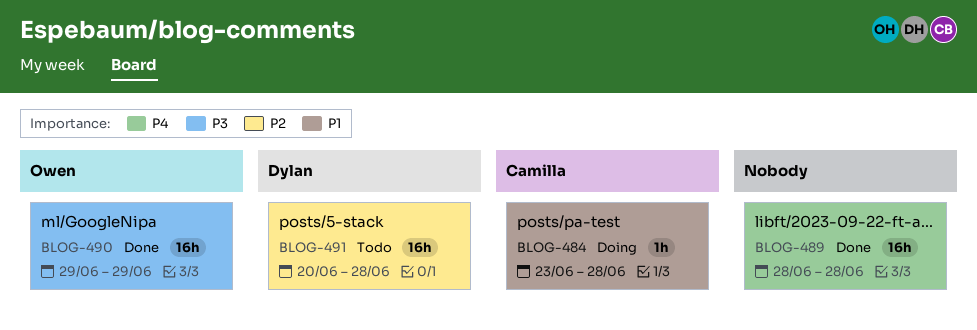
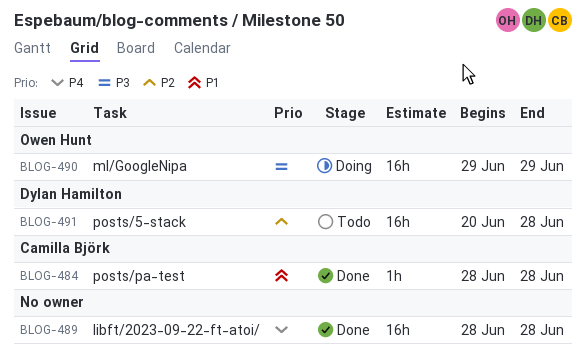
BLOG-484, status: Doing -> Done
BLOG-484, start: Jun 23 -> Jun 28
BLOG-490, status: Done -> Doing

